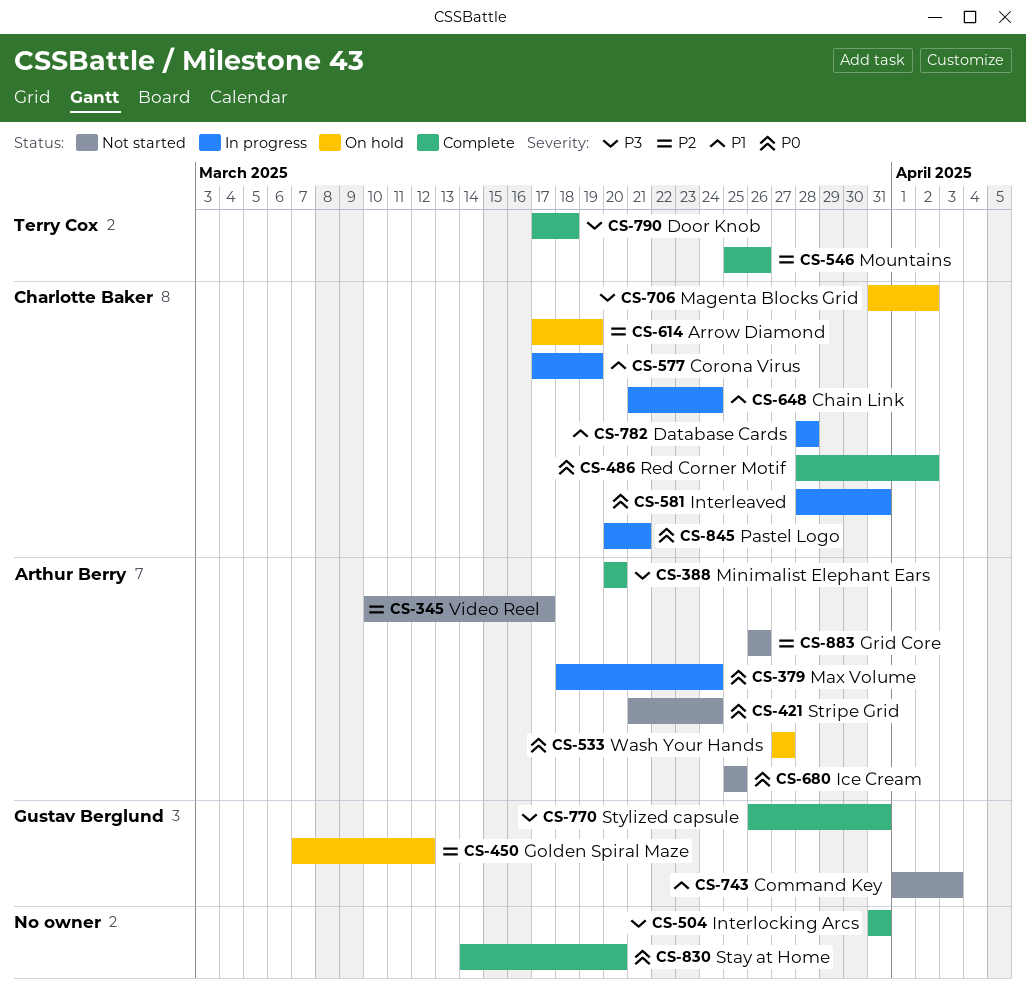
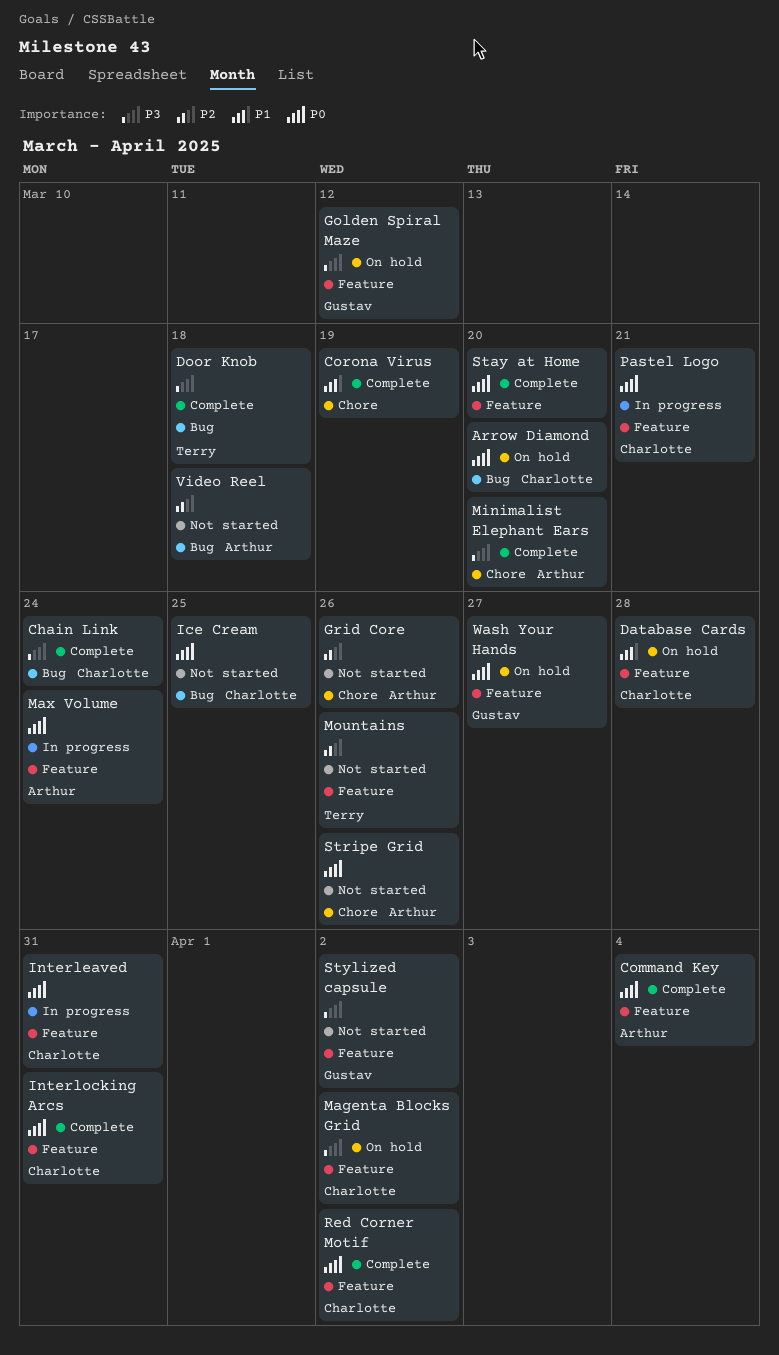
Arrow Diamond, priority: P2 -> P0
Arrow Diamond, due: Mar 19 -> Mar 20
Chain Link, status: In progress -> Complete
Chain Link, priority: P1 -> P3
Command Key, status: Not started -> Complete
Command Key, owner: Gustav Berglund -> Arthur Berry
Command Key, priority: P1 -> P0
Command Key, due: Apr 3 -> Apr 4
Corona Virus, status: In progress -> Complete
Corona Virus, owner: Charlotte Baker -> none
Database Cards, status: In progress -> On hold
Golden Spiral Maze, priority: P2 -> P3
Ice Cream, owner: Arthur Berry -> Charlotte Baker
Interlocking Arcs, owner: none -> Charlotte Baker
Interlocking Arcs, priority: P3 -> P0
Mountains, status: Complete -> Not started
Stripe Grid, due: Mar 24 -> Mar 26
Stylized capsule, status: Complete -> Not started
Stylized capsule, due: Mar 31 -> Apr 2
Video Reel, due: Mar 17 -> Mar 18
Wash Your Hands, owner: Arthur Berry -> Gustav Berglund

